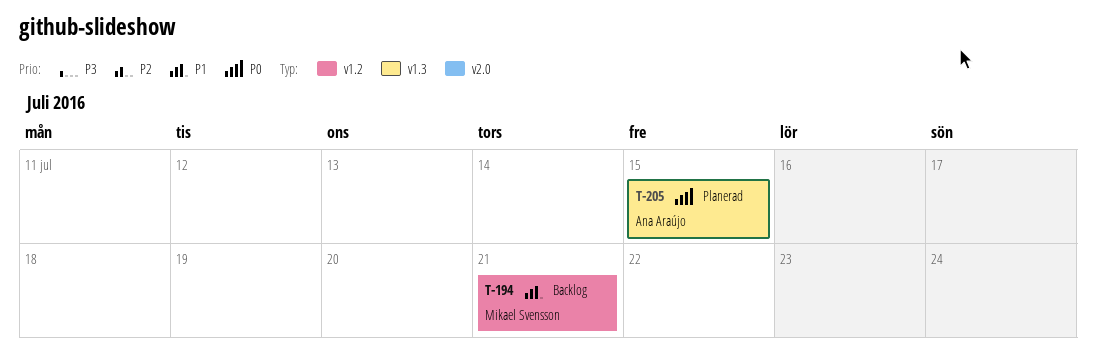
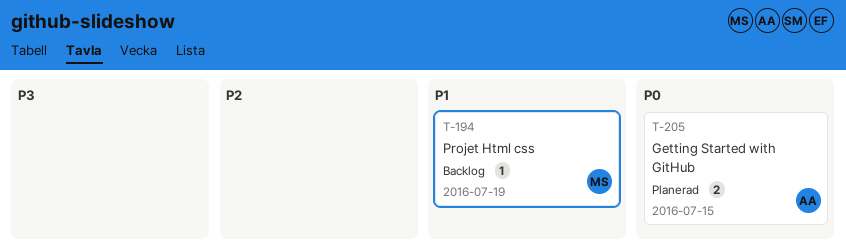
T-194, due: Jul 21 -> Jul 19

